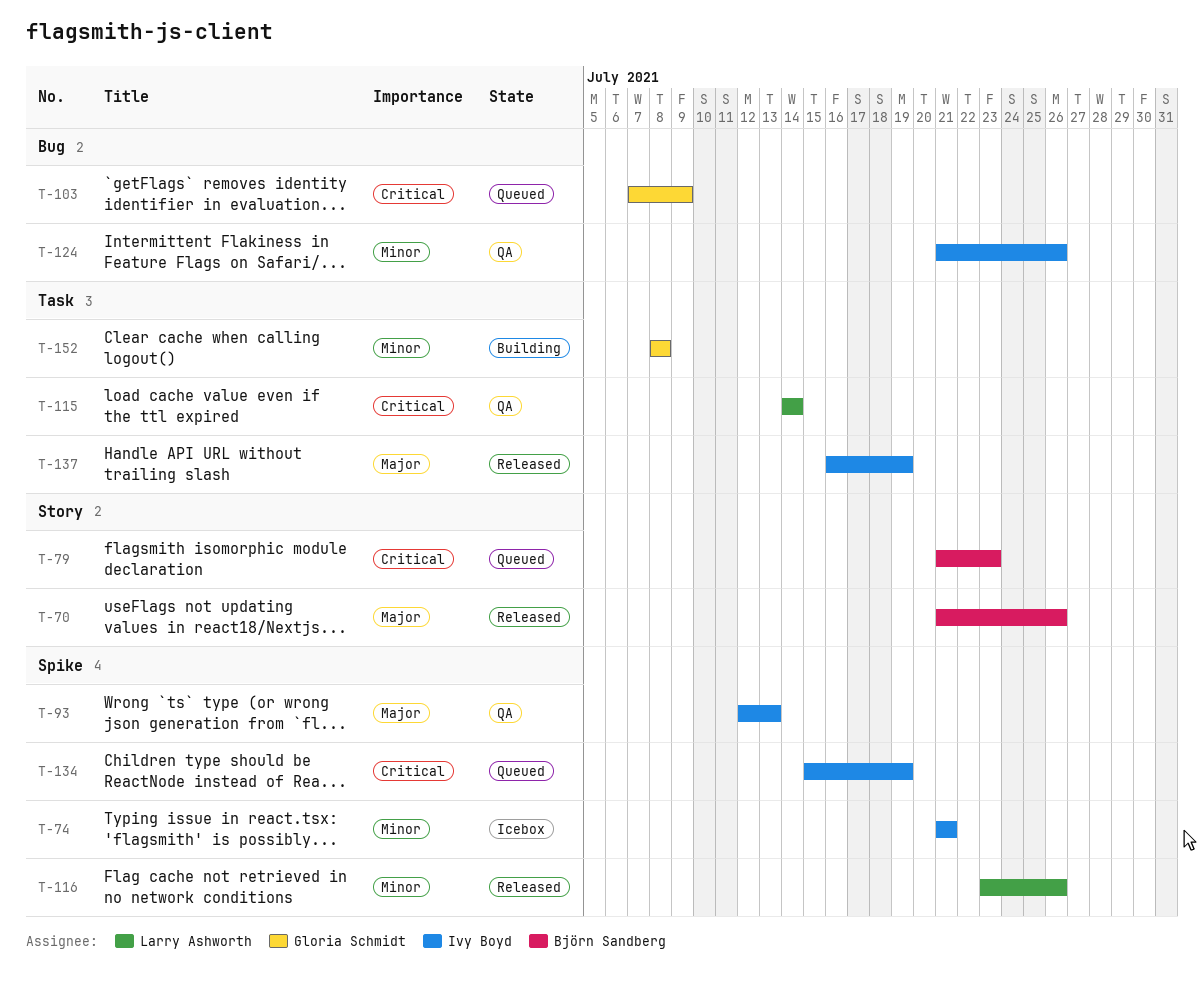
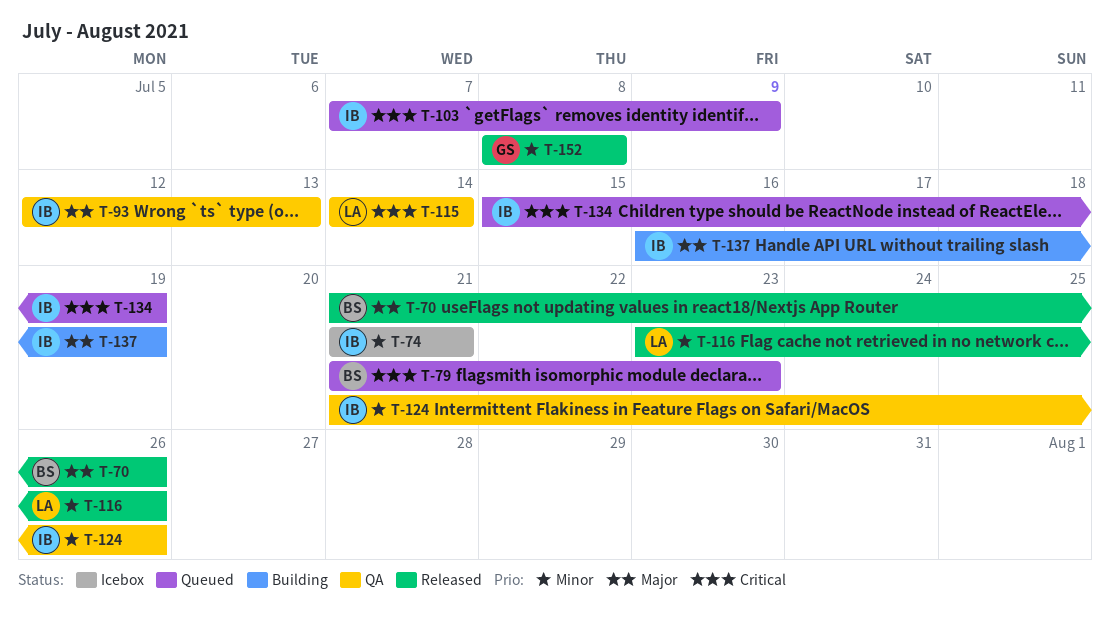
T-103, owner: Gloria Schmidt -> Ivy Boyd
T-137, status: Released -> Building
T-152, status: Building -> Released

